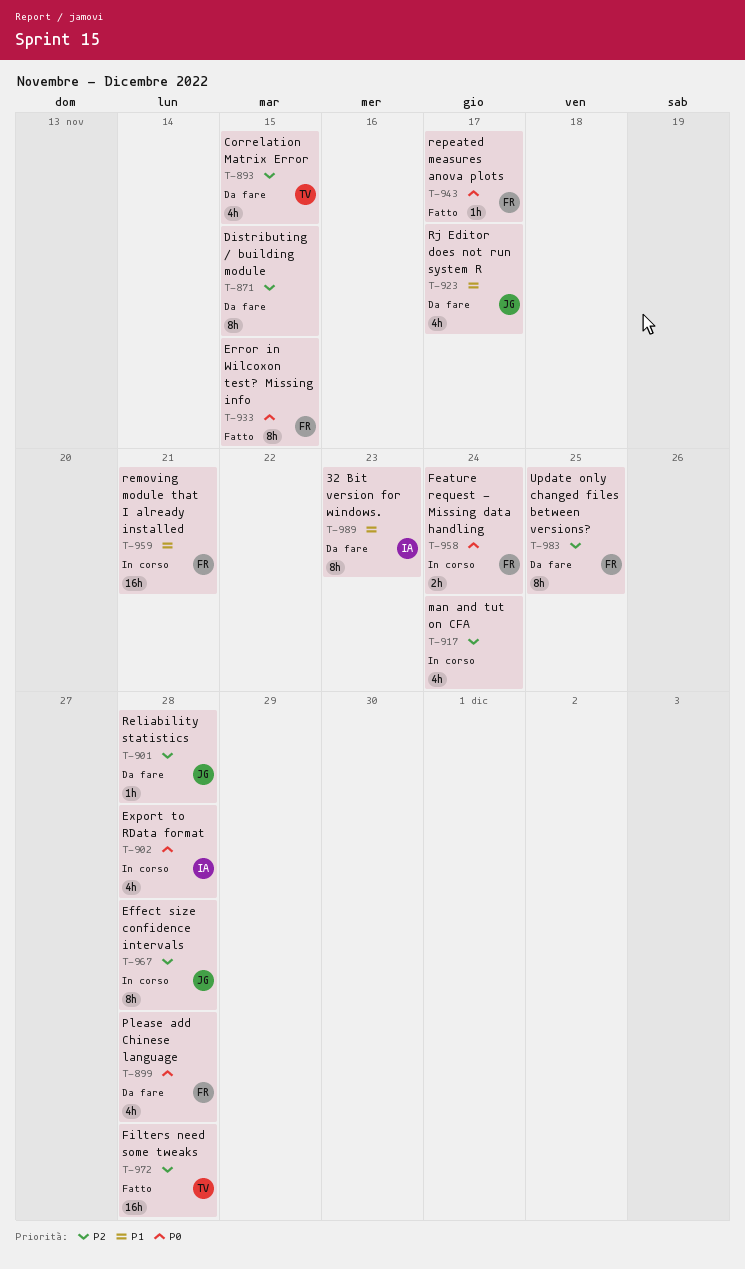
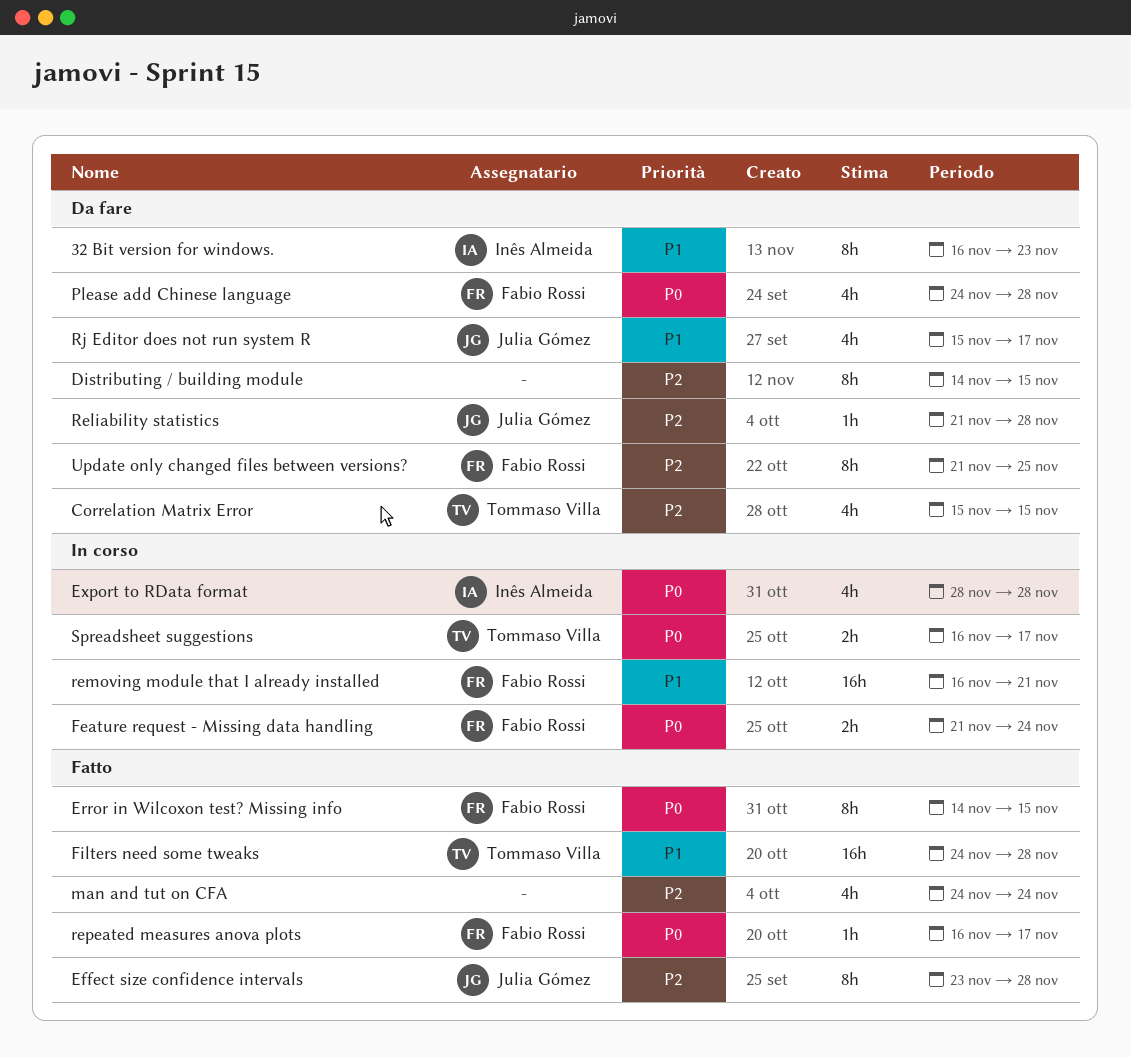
Effect size confidence intervals, status: In corso -> Fatto
Filters need some tweaks, priority: P2 -> P1
man and tut on CFA, status: In corso -> Fatto
Spreadsheet suggestions: none -> present

